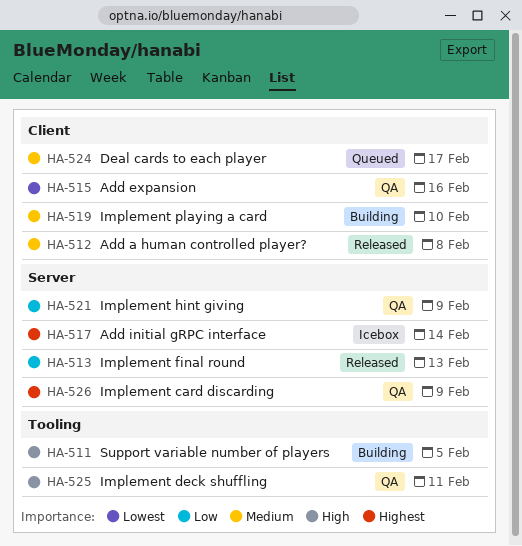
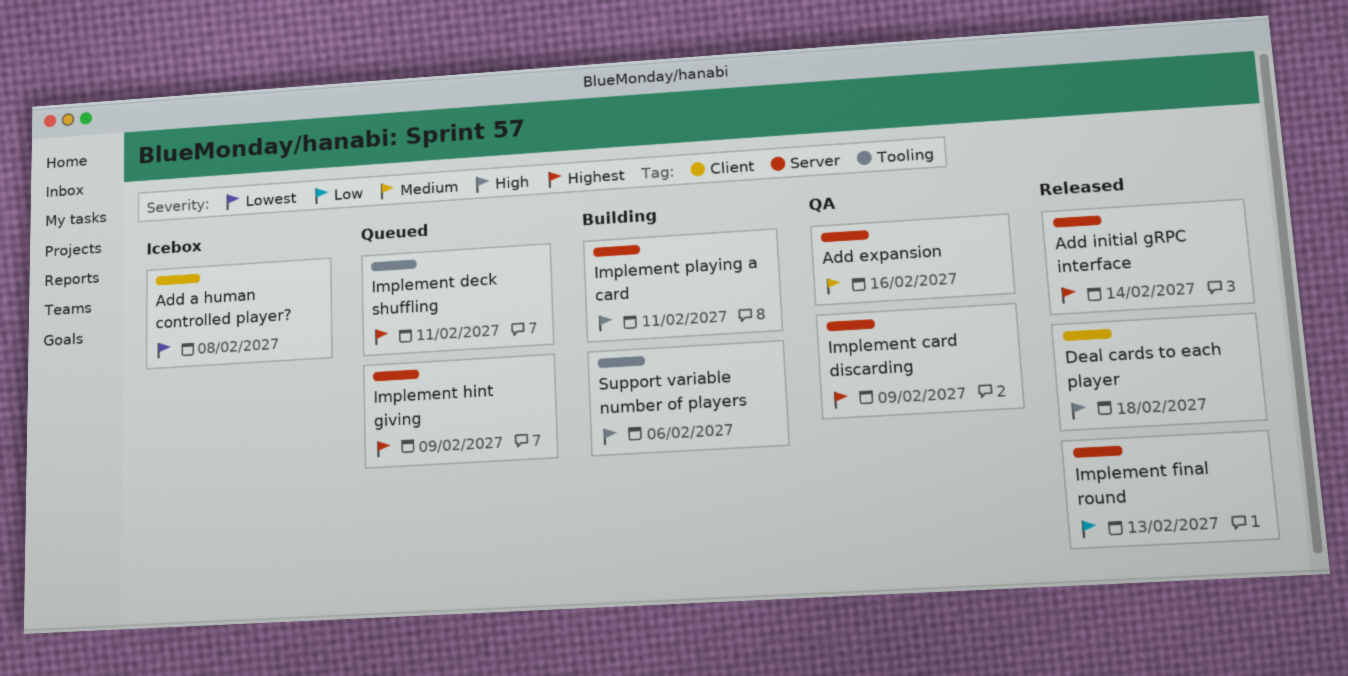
Add a human controlled player?, status: Released -> Icebox
Add a human controlled player?, priority: Medium -> Lowest
Add expansion, priority: Lowest -> Medium
Add expansion, label: Client -> Server
Add initial gRPC interface, status: Icebox -> Released
Deal cards to each player, status: Queued -> Released
Deal cards to each player, priority: Medium -> High
Deal cards to each player, due: Feb 17 -> Feb 18
Implement deck shuffling, status: QA -> Queued
Implement deck shuffling, priority: High -> Highest
Implement hint giving, status: QA -> Queued
Implement hint giving, priority: Low -> Highest
Implement playing a card, priority: Medium -> High
Implement playing a card, label: Client -> Server
Implement playing a card, due: Feb 10 -> Feb 11
Support variable number of players, due: Feb 5 -> Feb 6

